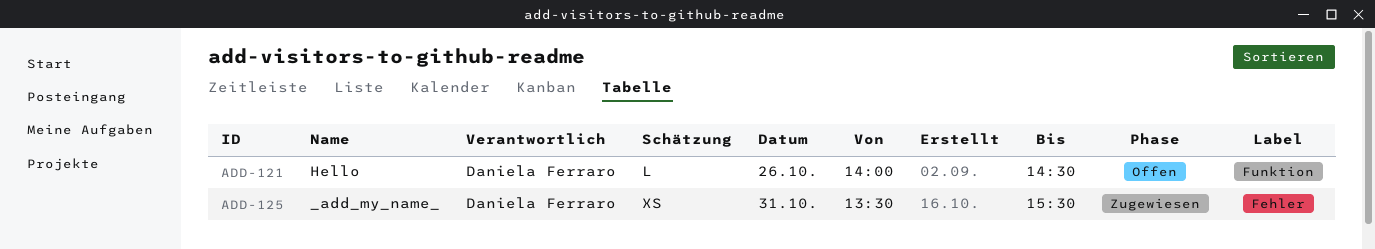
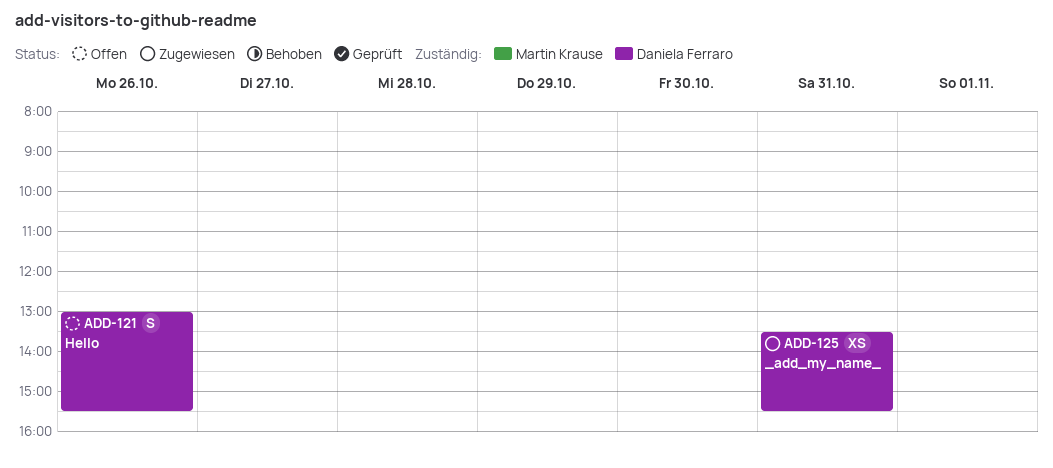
ADD-121, estimate: L -> S
ADD-121, begins: 14:00 -> 13:00
ADD-121, ends: 14:30 -> 15:30

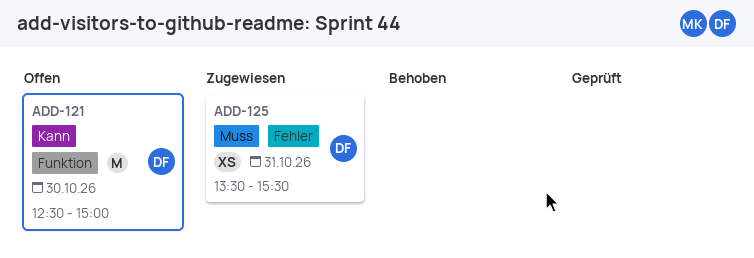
ADD-121, estimate: S -> M
ADD-121, day: Oct 26 -> Oct 30
ADD-121, begins: 13:00 -> 12:30
ADD-121, ends: 15:30 -> 15:00

